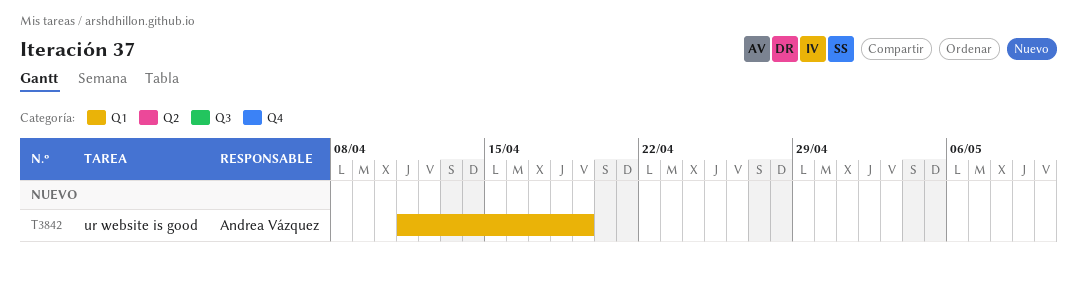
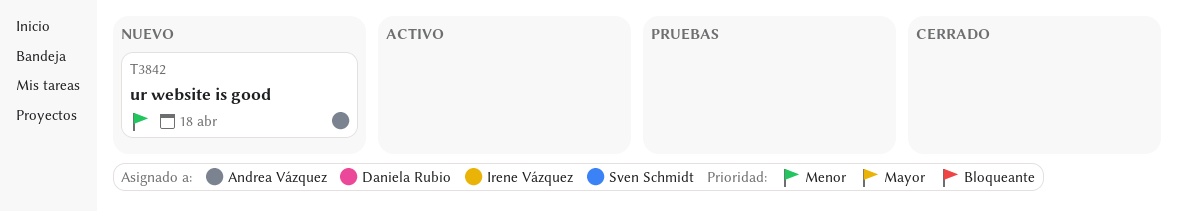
T3842, due: Apr 19 -> Apr 18

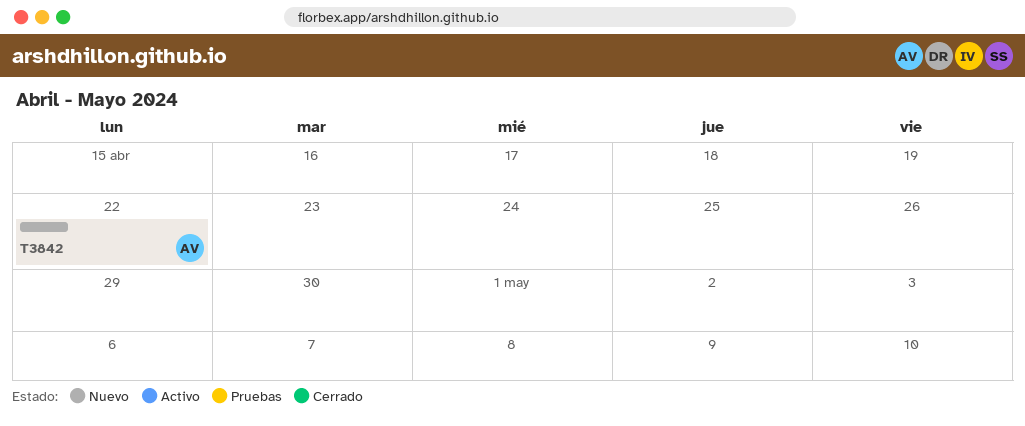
T3842, due: Apr 18 -> Apr 22

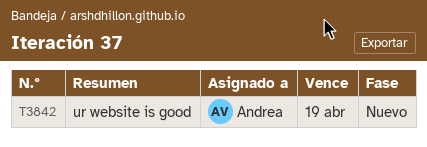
T3842, due: Apr 22 -> Apr 19

